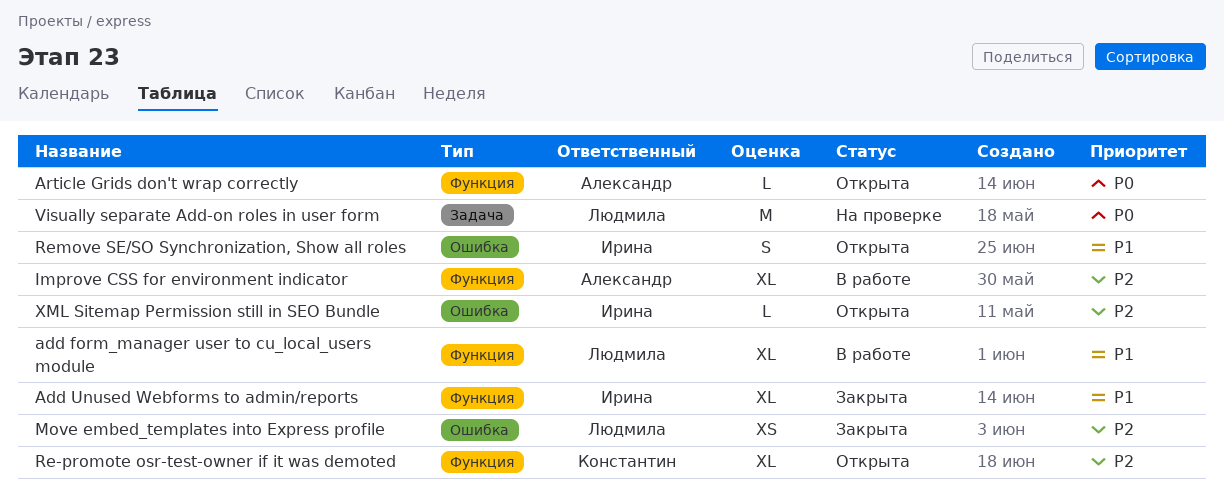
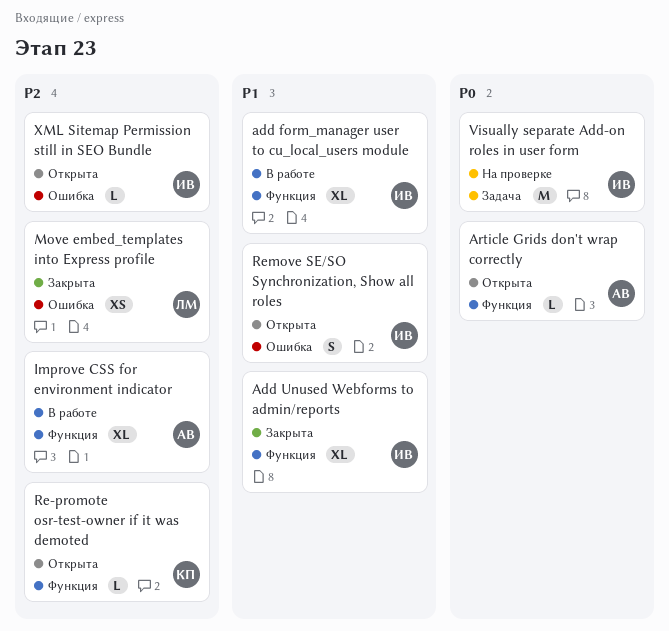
add form_manager user to cu_local_users module, owner: Людмила -> Ирина
Re-promote osr-test-owner if it was demoted, estimate: XL -> L
Visually separate Add-on roles in user form, owner: Людмила -> Ирина

